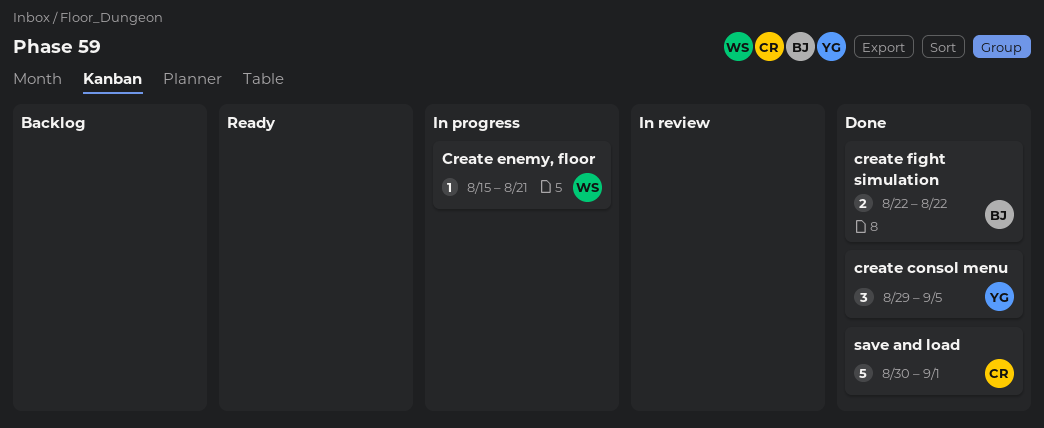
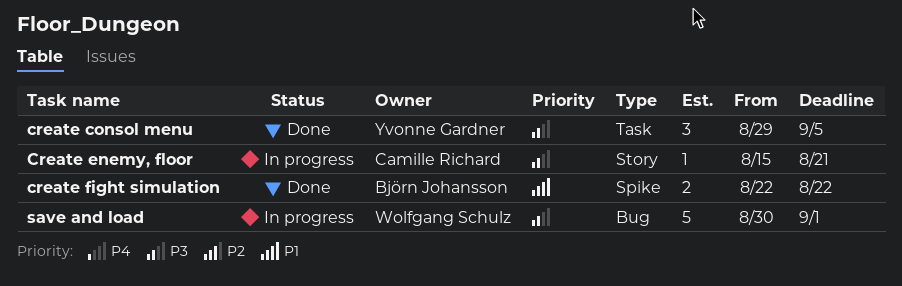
Create enemy, floor, owner: Wolfgang Schulz -> Camille Richard
save and load, status: Done -> In progress
save and load, owner: Camille Richard -> Wolfgang Schulz

